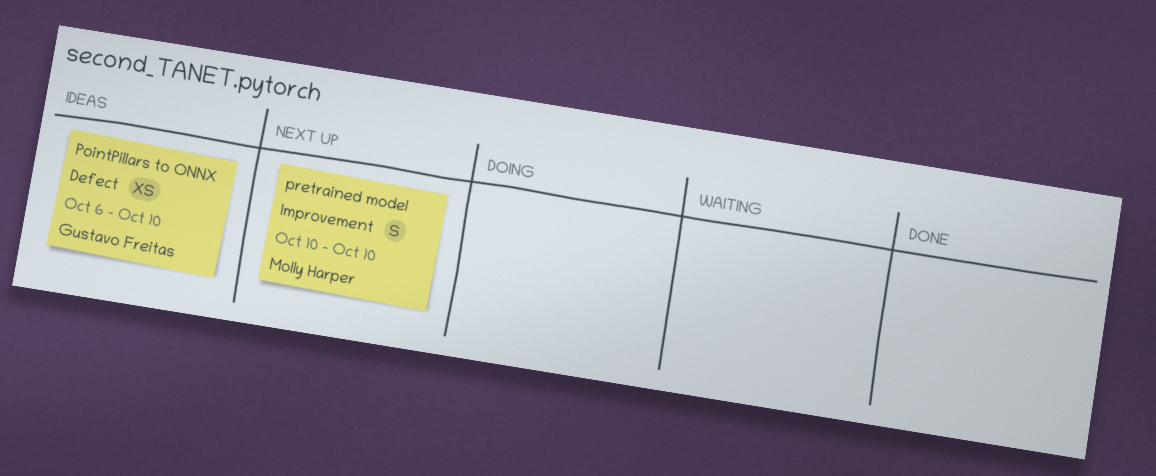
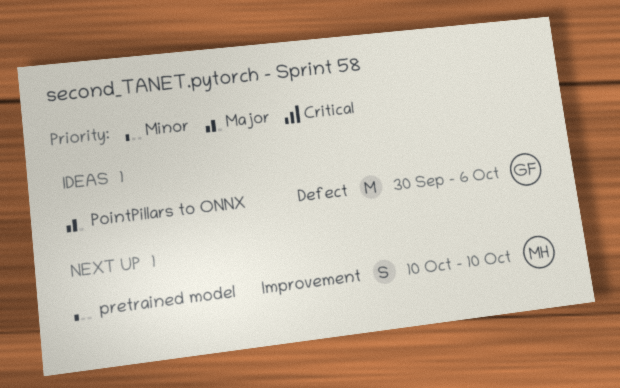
PointPillars to ONNX, estimate: XS -> M
PointPillars to ONNX, start: Oct 6 -> Sep 30
PointPillars to ONNX, due: Oct 10 -> Oct 6

